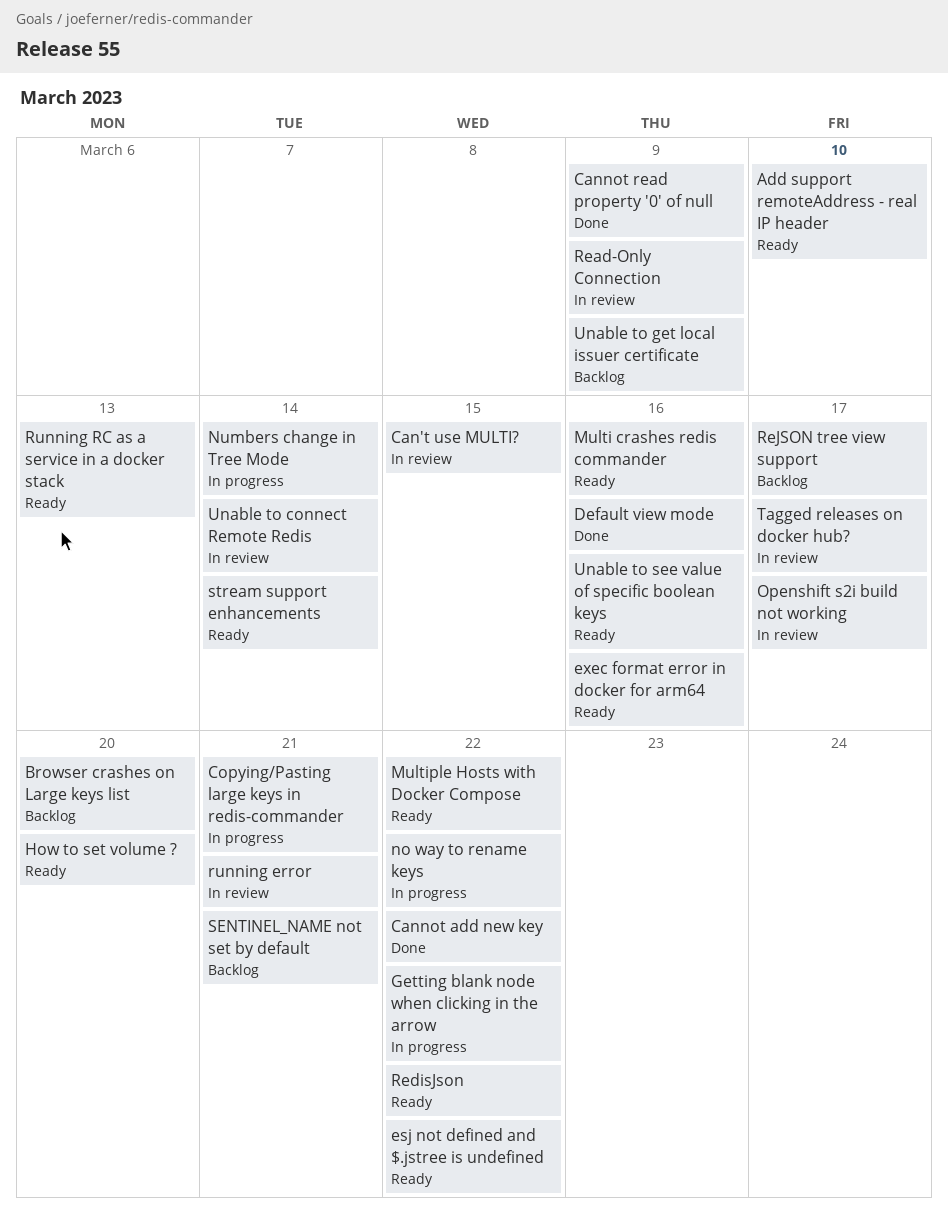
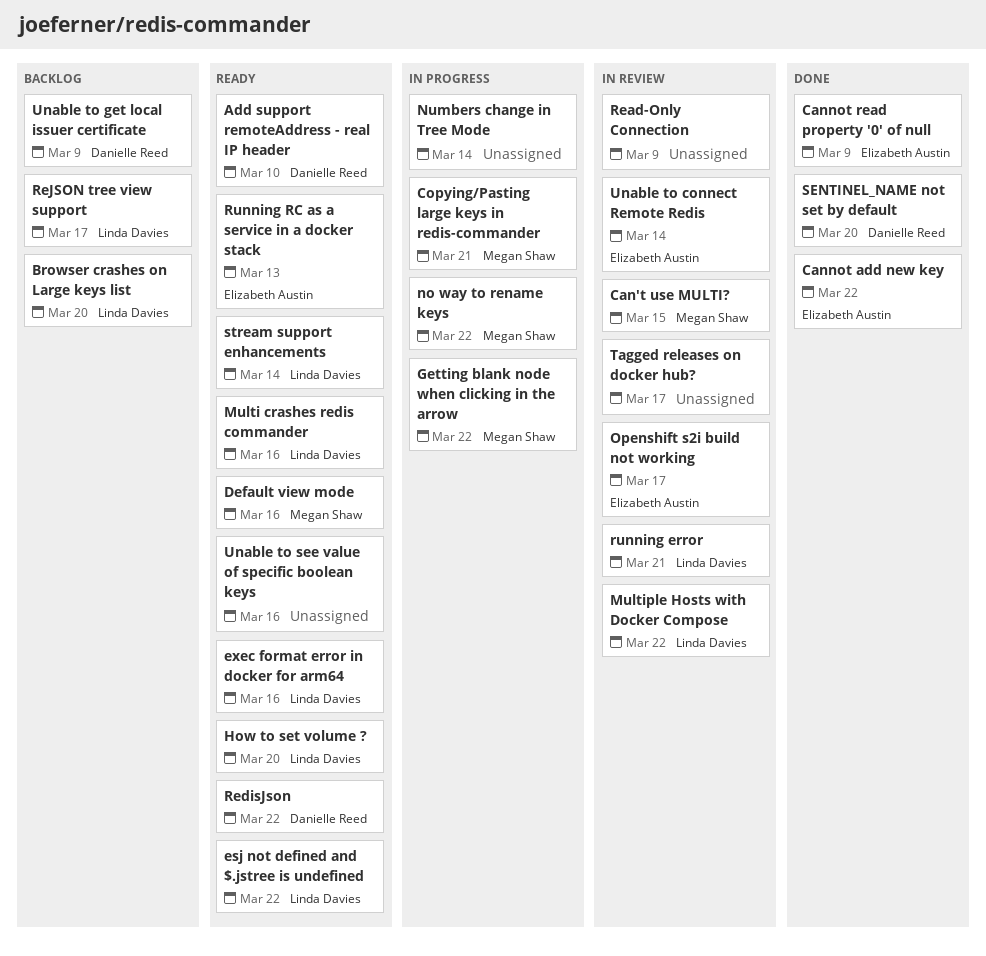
Default view mode, status: Done -> Ready
Multiple Hosts with Docker Compose, status: Ready -> In review
SENTINEL_NAME not set by default, status: Backlog -> Done
SENTINEL_NAME not set by default, due: Mar 21 -> Mar 20

